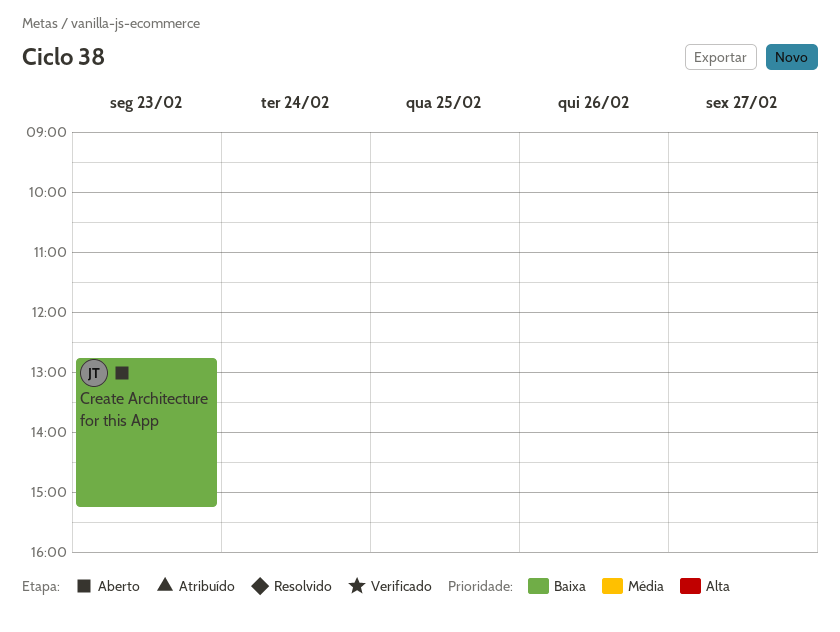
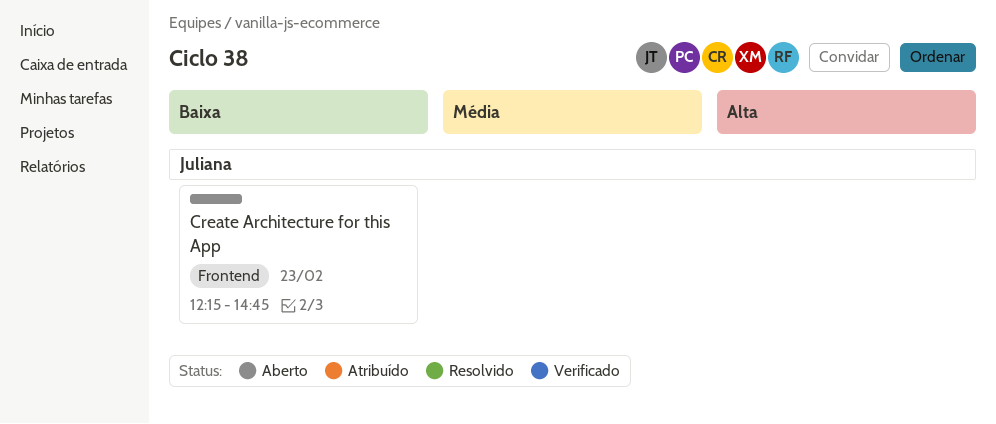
Create Architecture for this App, begins: 12:45 -> 12:15
Create Architecture for this App, ends: 15:15 -> 14:45

